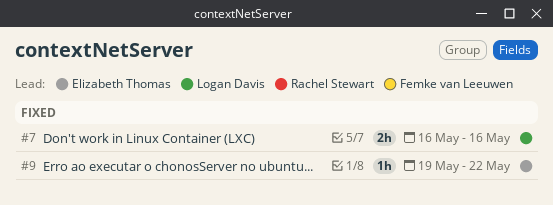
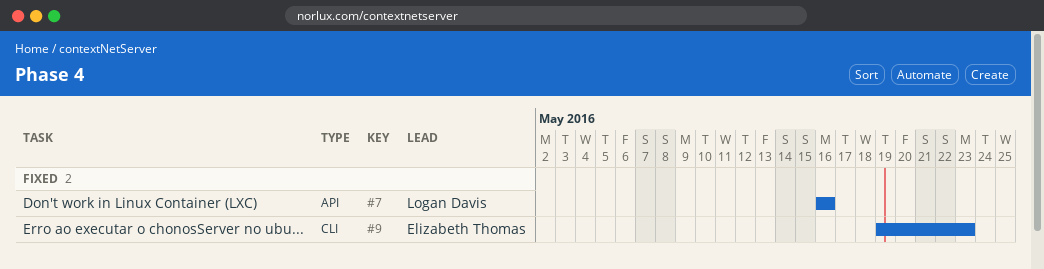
#9, due: May 22 -> May 23

